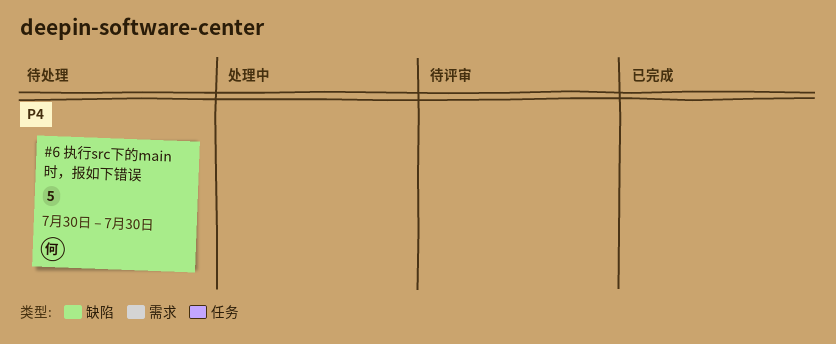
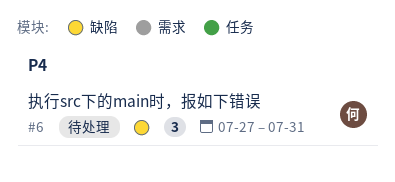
#6, estimate: 5 -> 3
#6, start: Jul 30 -> Jul 27
#6, due: Jul 30 -> Jul 31

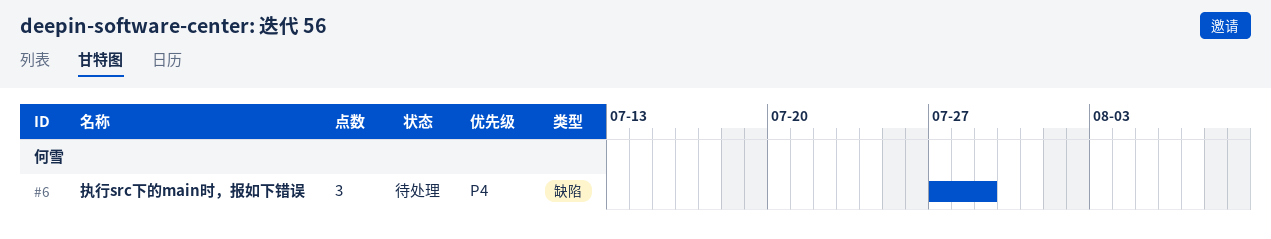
#6, due: Jul 31 -> Jul 29

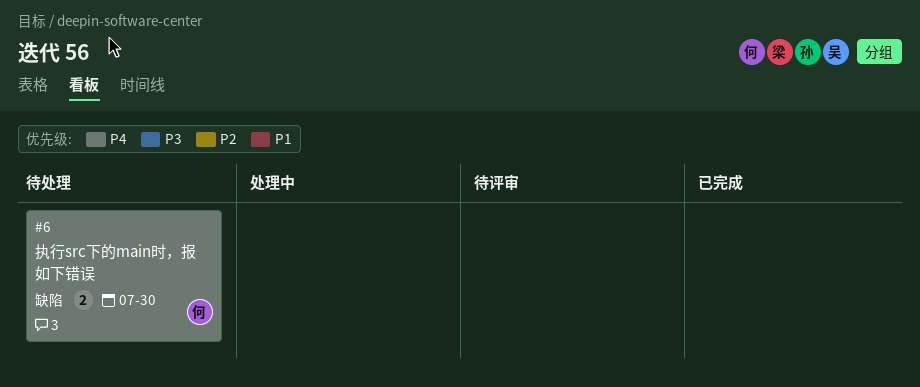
#6, estimate: 3 -> 2
#6, due: Jul 29 -> Jul 30

